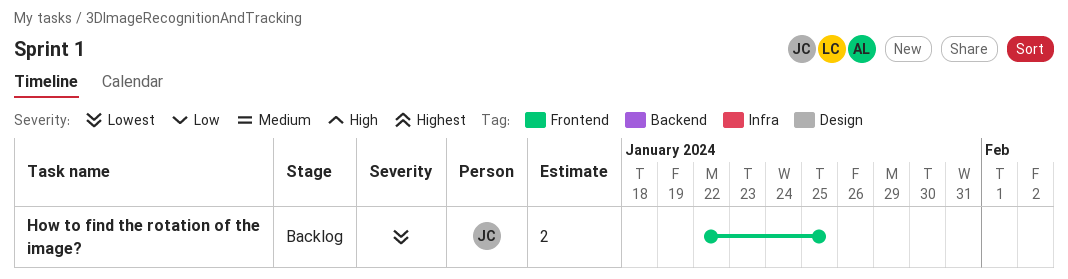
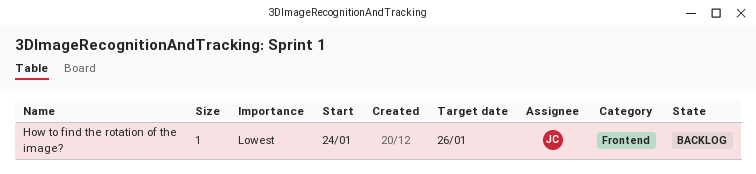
How to find the rotation of the image?, estimate: 2 -> 1
How to find the rotation of the image?, start: Jan 22 -> Jan 24
How to find the rotation of the image?, due: Jan 25 -> Jan 26

